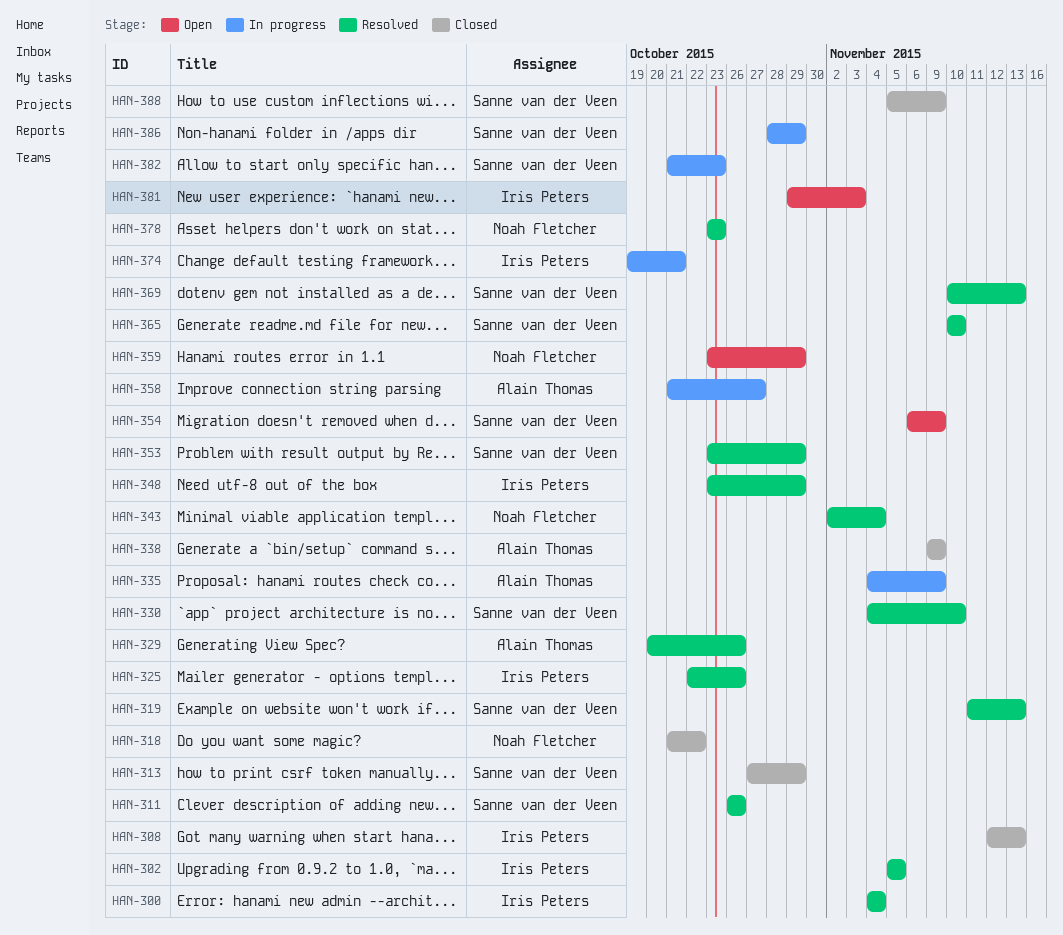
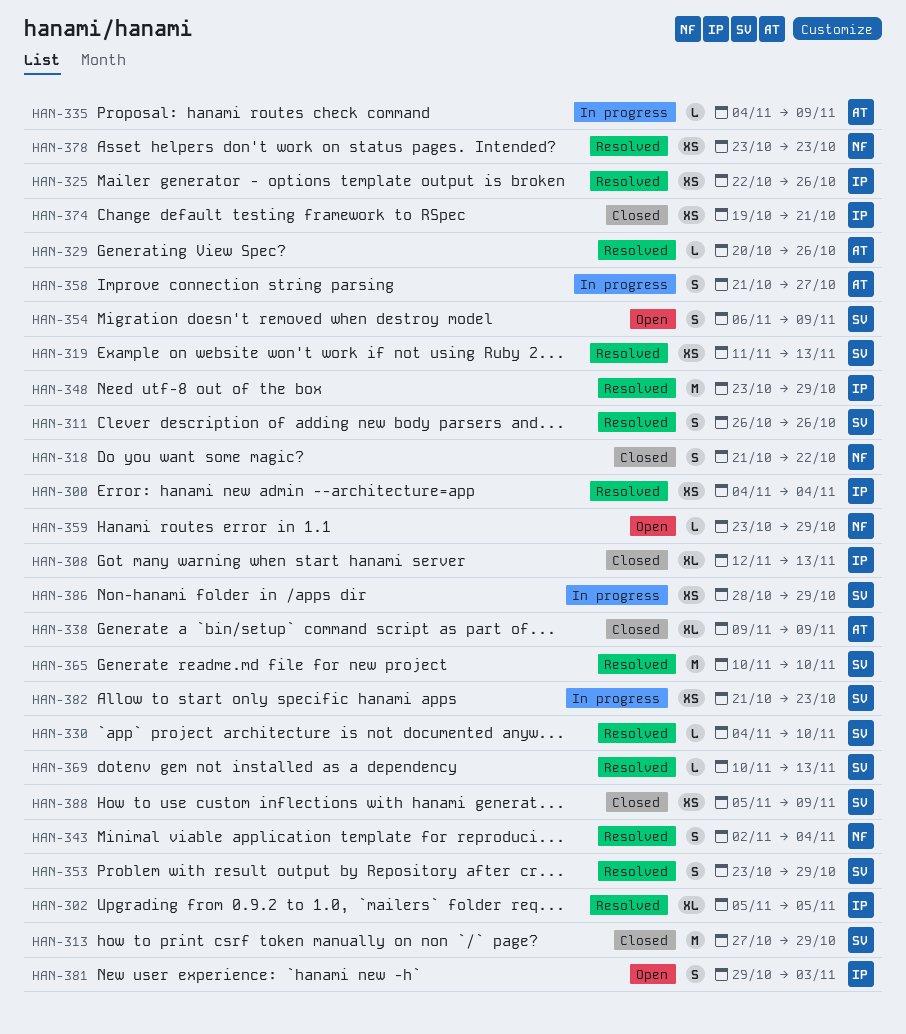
HAN-374, status: In progress -> Closed

